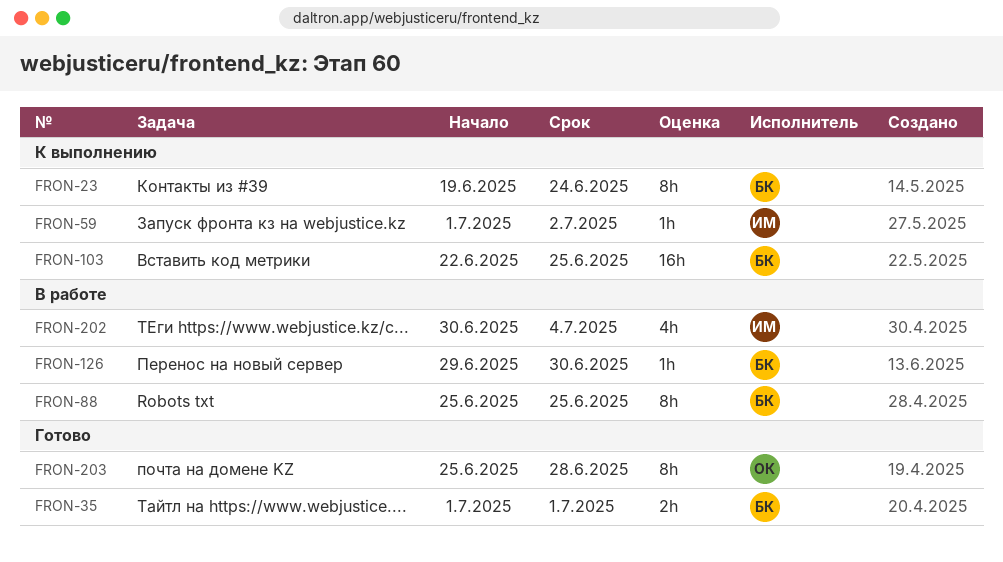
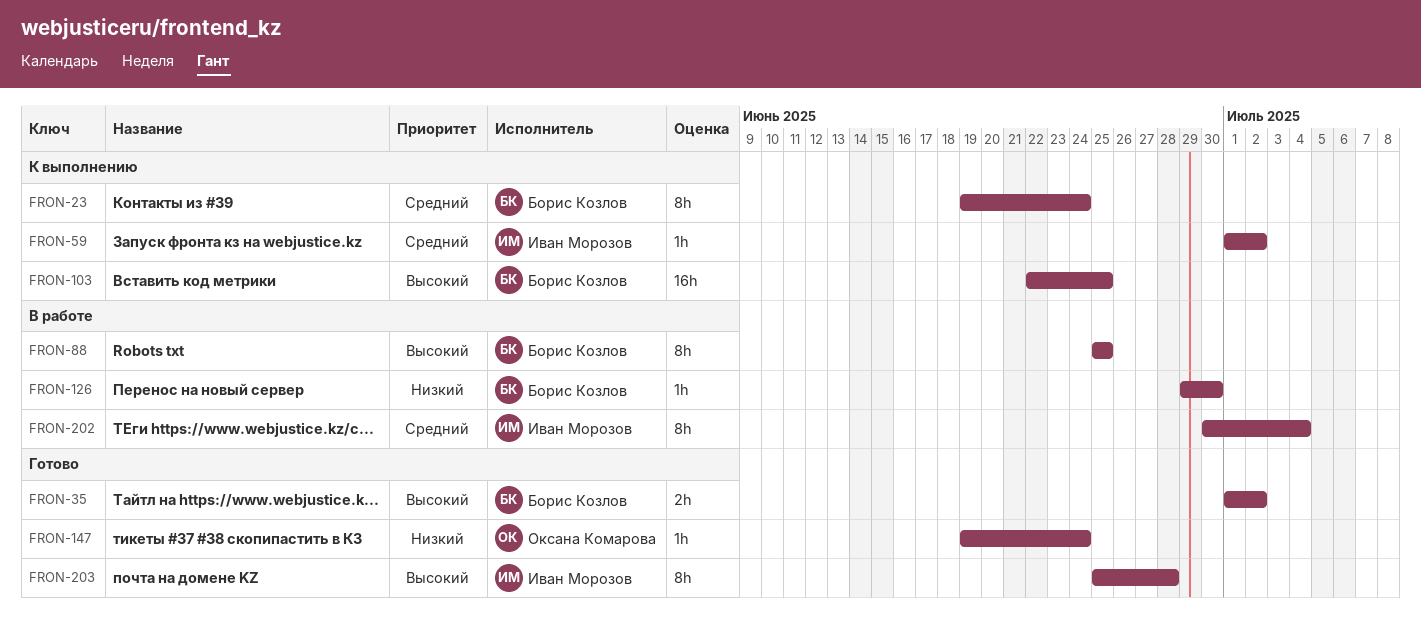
FRON-35, due: Jul 1 -> Jul 2
FRON-147: none -> present
FRON-202, estimate: 4h -> 8h
FRON-203, owner: Оксана Комарова -> Иван Морозов

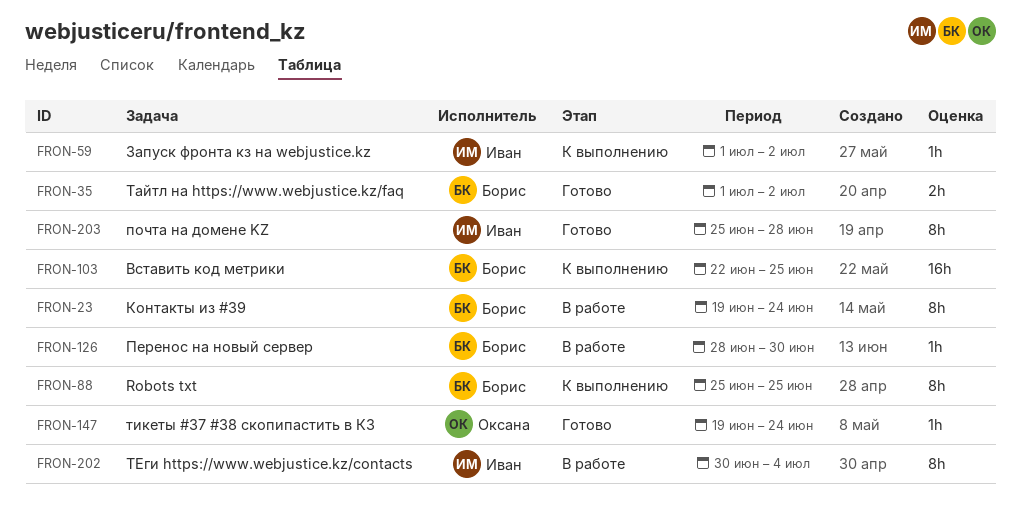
FRON-23, status: К выполнению -> В работе
FRON-88, status: В работе -> К выполнению
FRON-126, start: Jun 29 -> Jun 28

